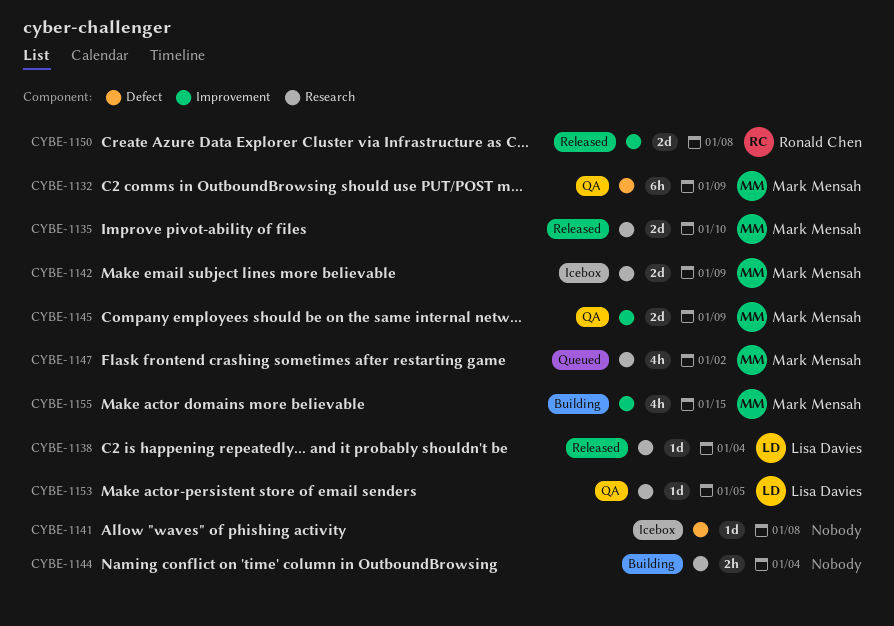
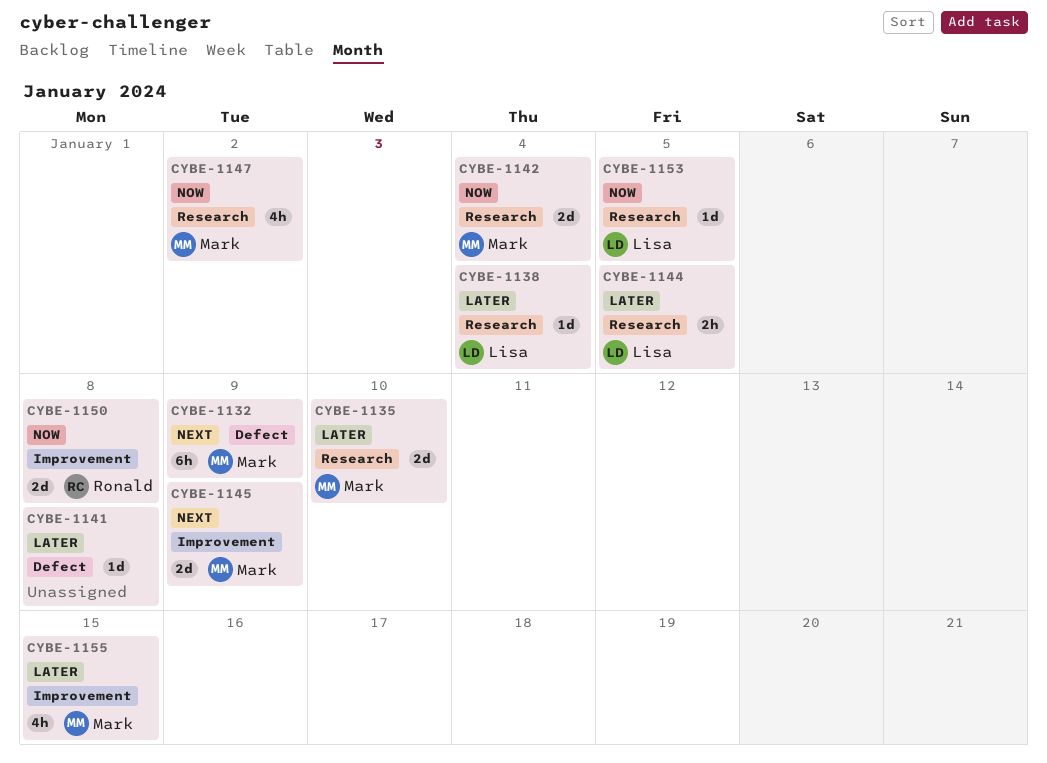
CYBE-1142, due: Jan 9 -> Jan 4
CYBE-1144, owner: none -> Lisa Davies
CYBE-1144, due: Jan 4 -> Jan 5

